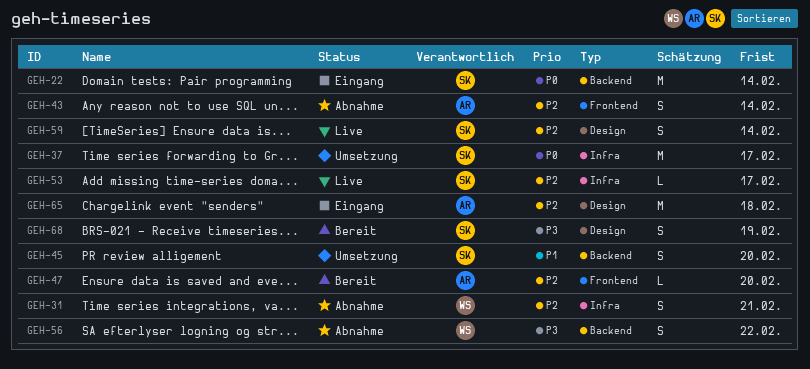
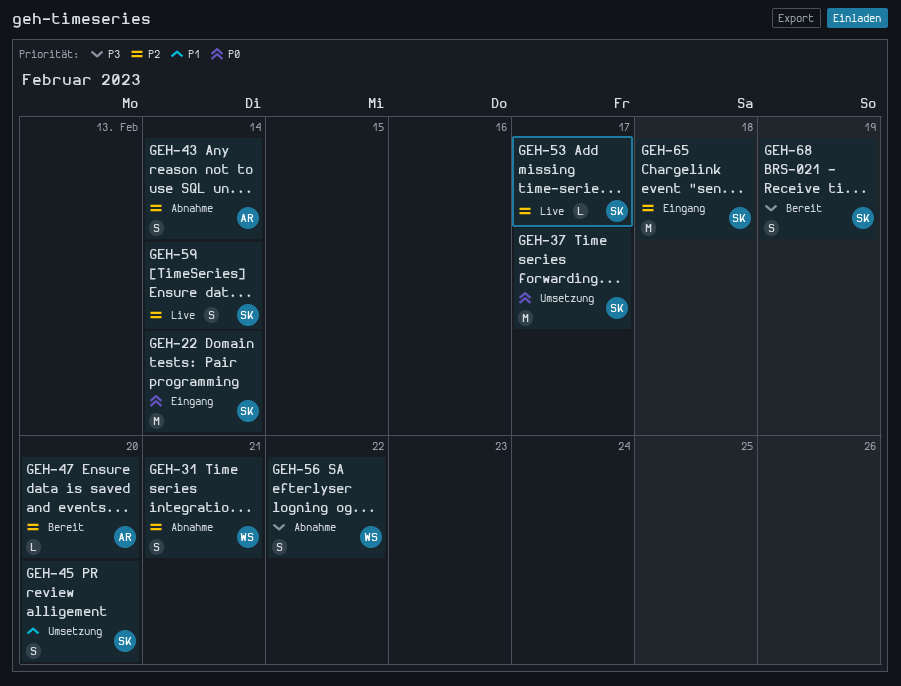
GEH-65, owner: AR -> SK

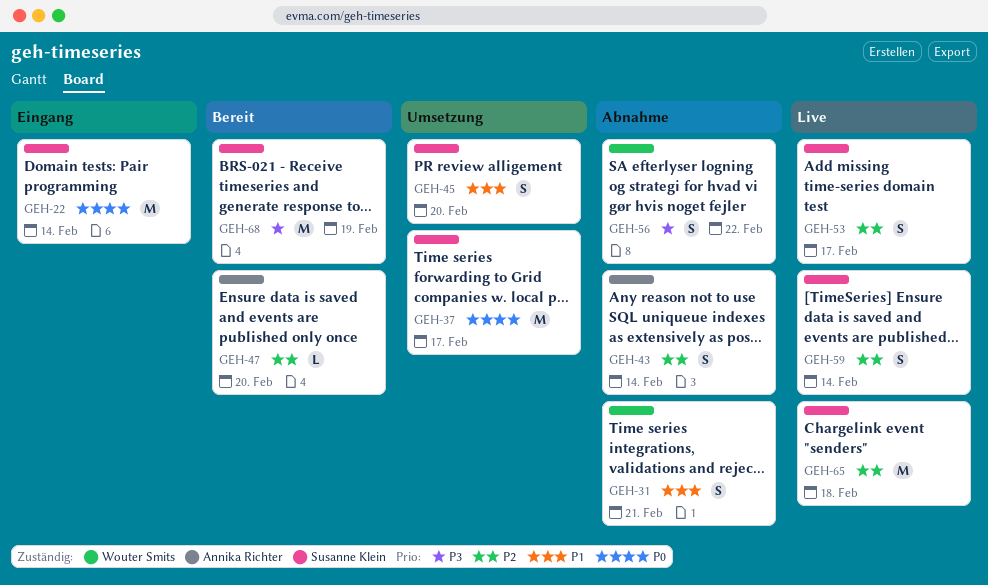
GEH-31, priority: P2 -> P1
GEH-53, estimate: L -> S
GEH-65, status: Eingang -> Live
GEH-68, estimate: S -> M

